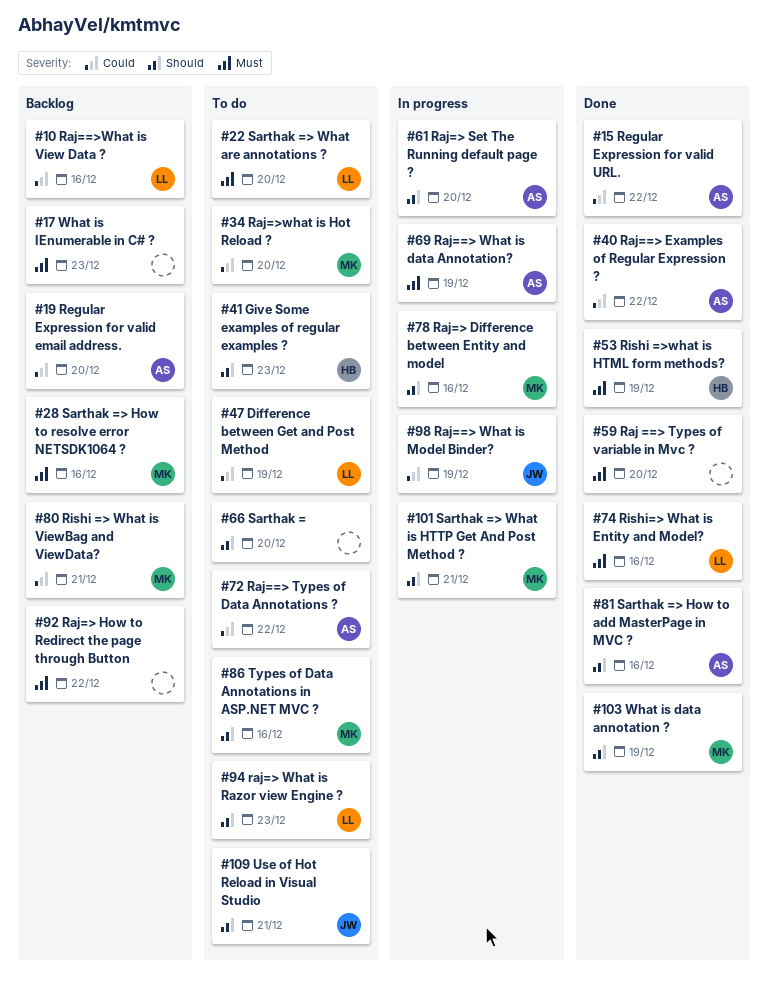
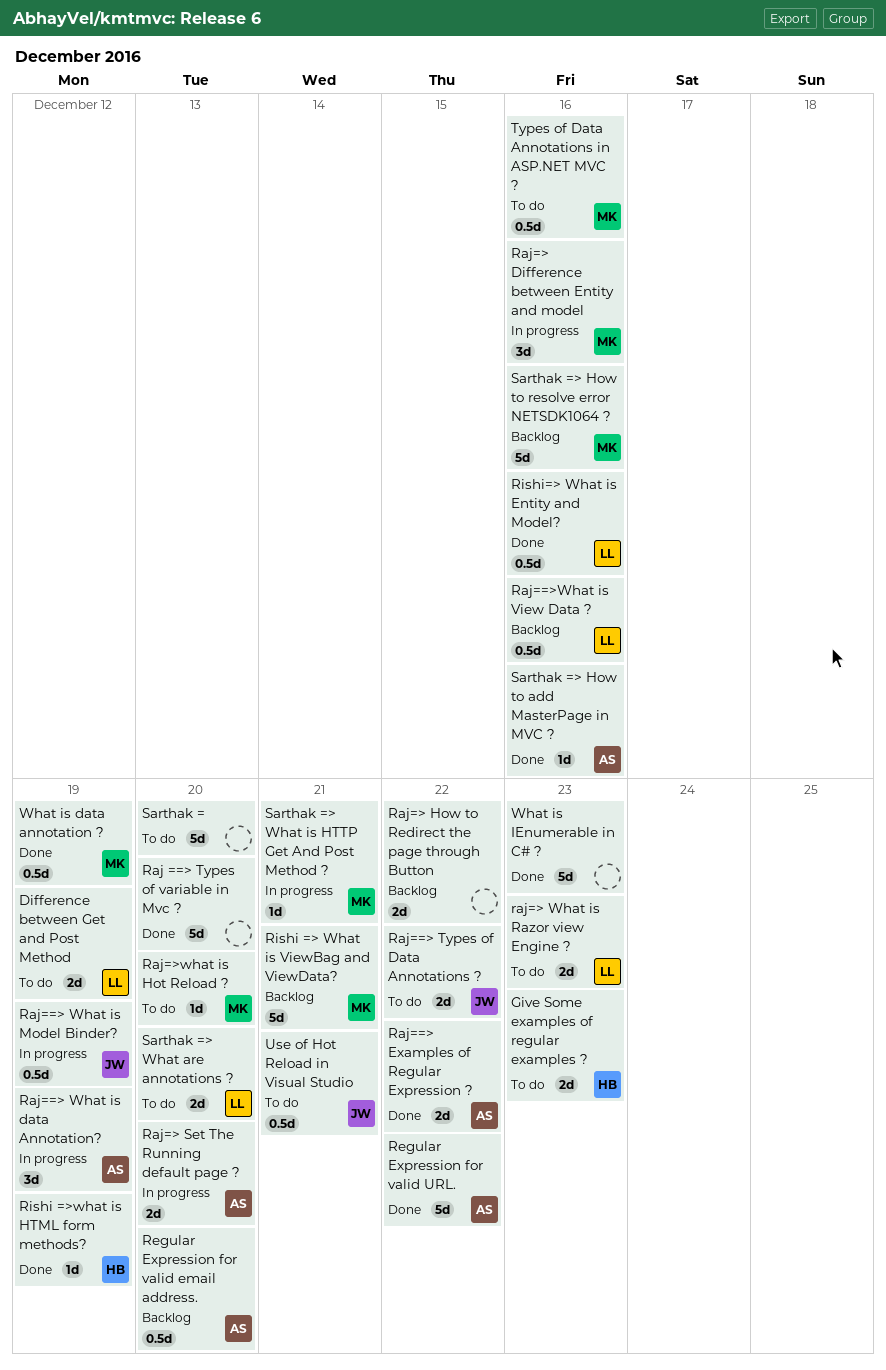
Raj==> Types of Data Annotations ?, owner: AS -> JW
What is IEnumerable in C# ?, status: Backlog -> Done

